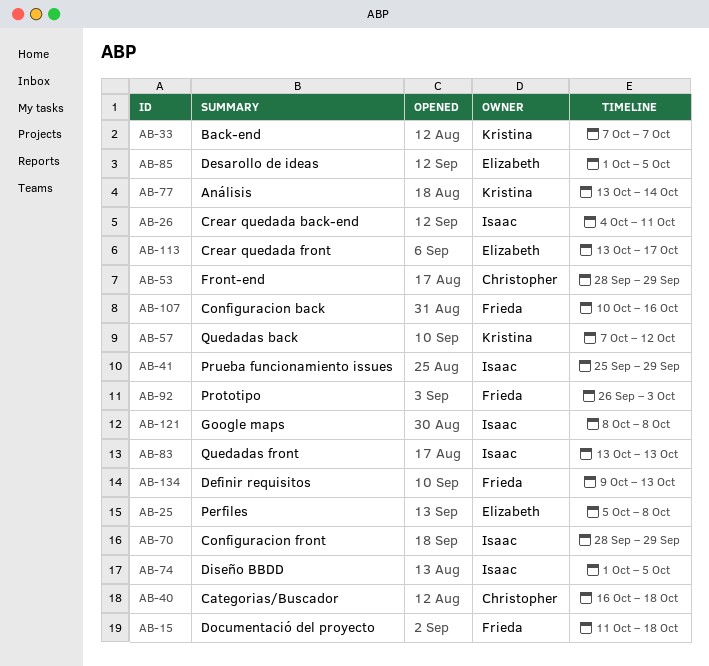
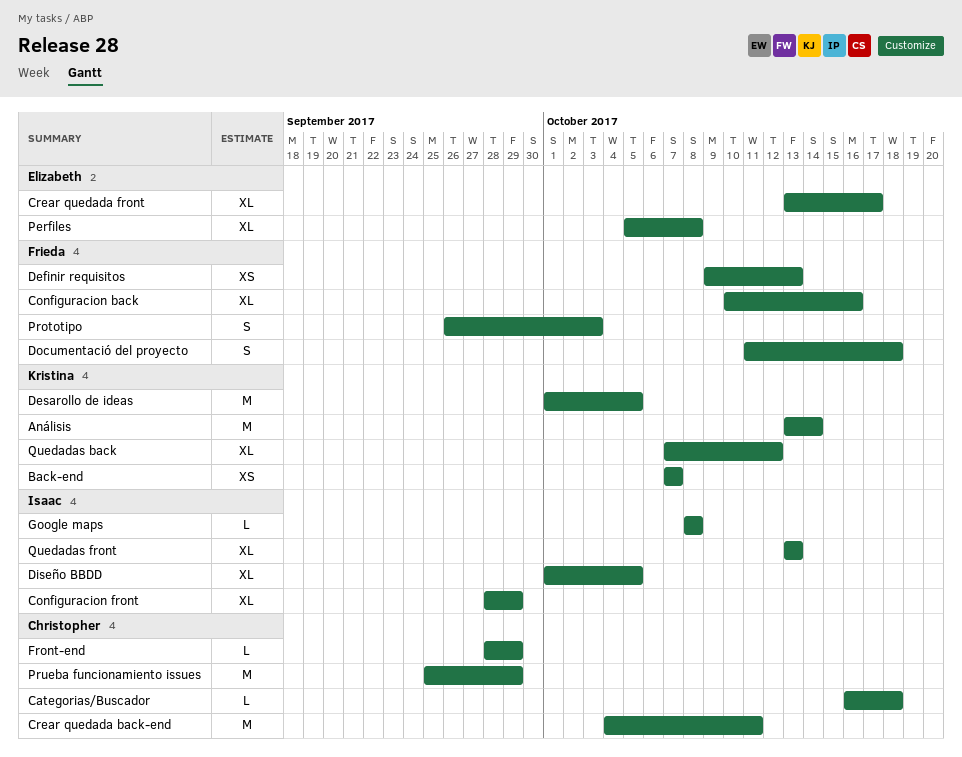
Crear quedada back-end, owner: Isaac -> Christopher
Desarollo de ideas, owner: Elizabeth -> Kristina
Prueba funcionamiento issues, owner: Isaac -> Christopher

